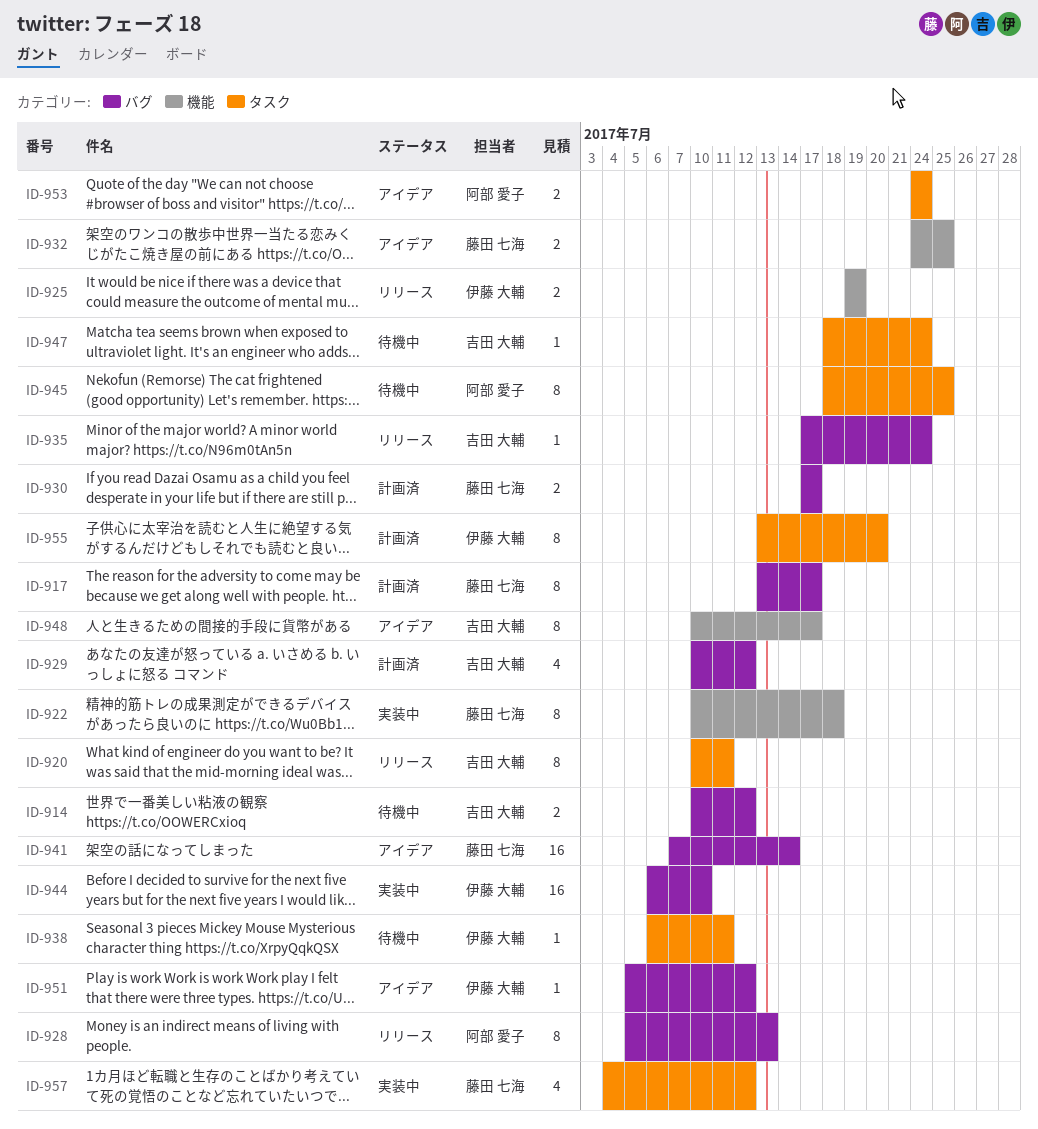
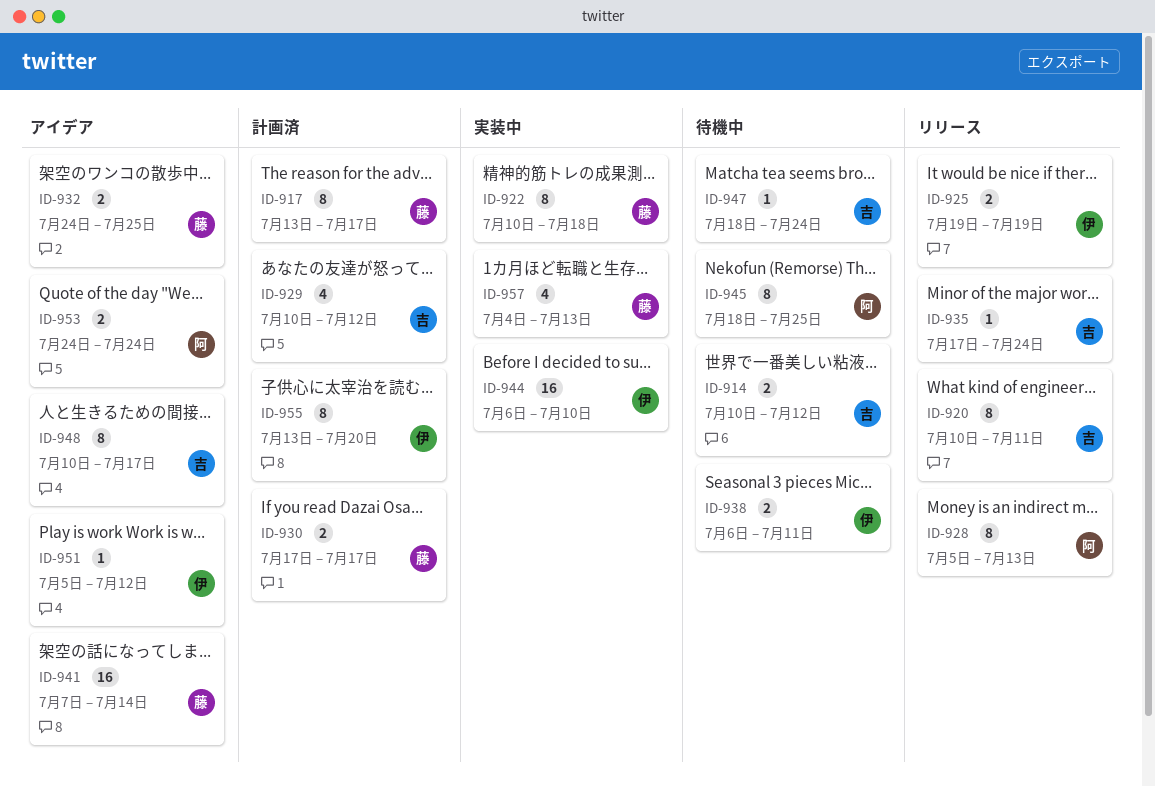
ID-938, estimate: 1 -> 2
ID-957, due: Jul 12 -> Jul 13

